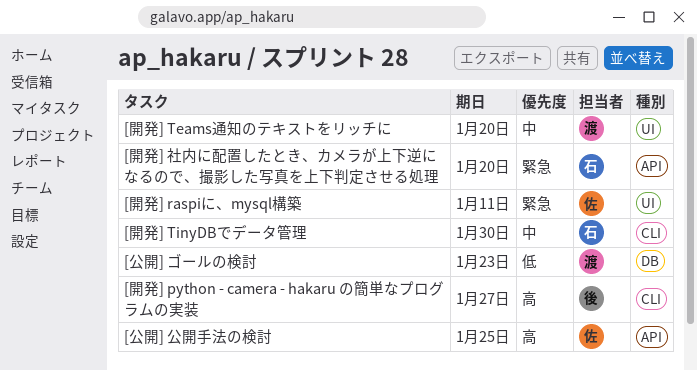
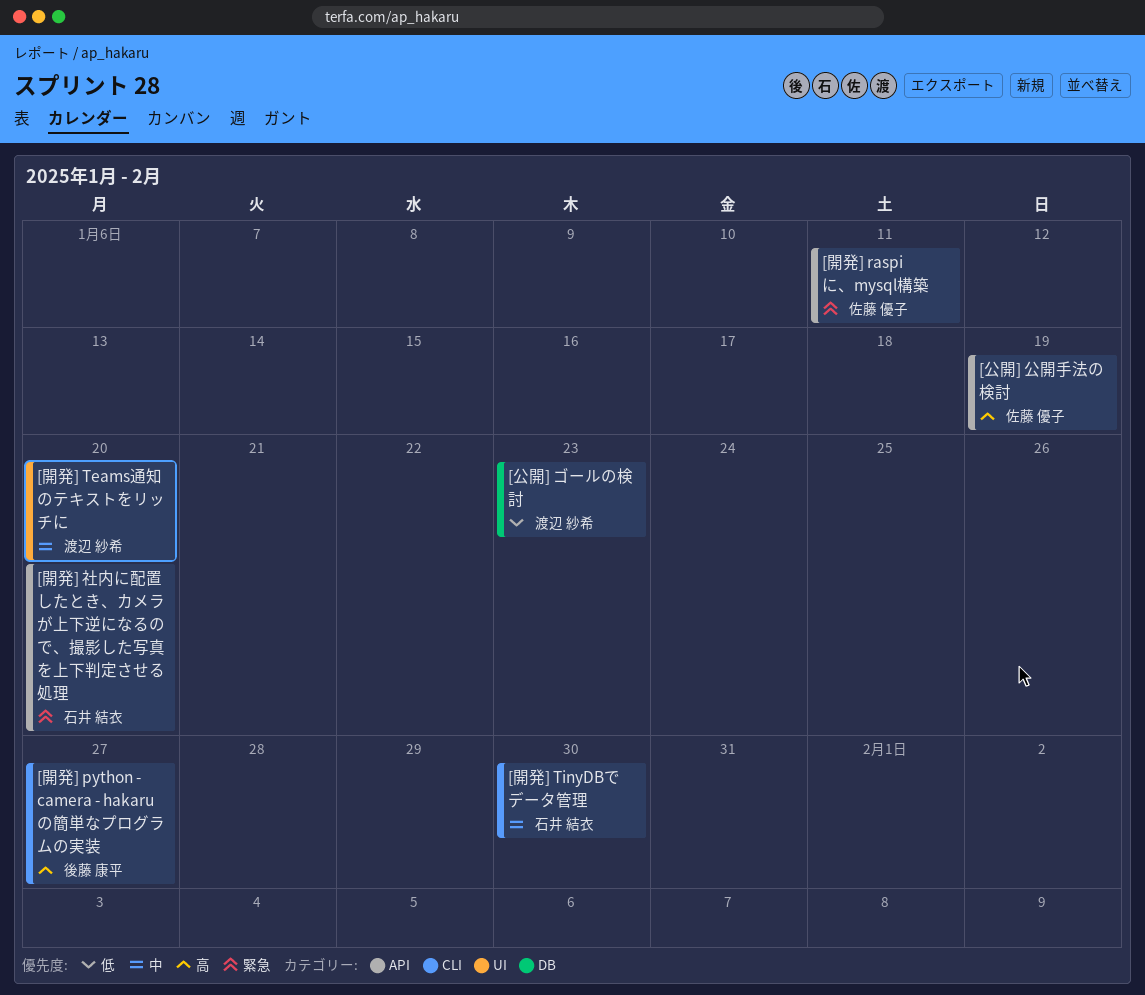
[公開] 公開手法の検討, due: Jan 25 -> Jan 19
[開発] raspiに、mysql構築, label: UI -> API

